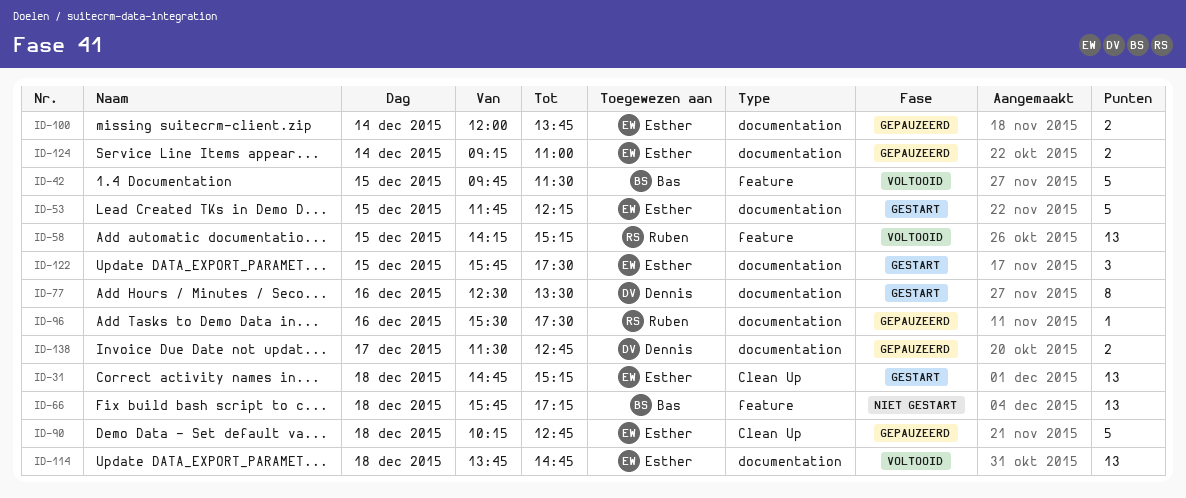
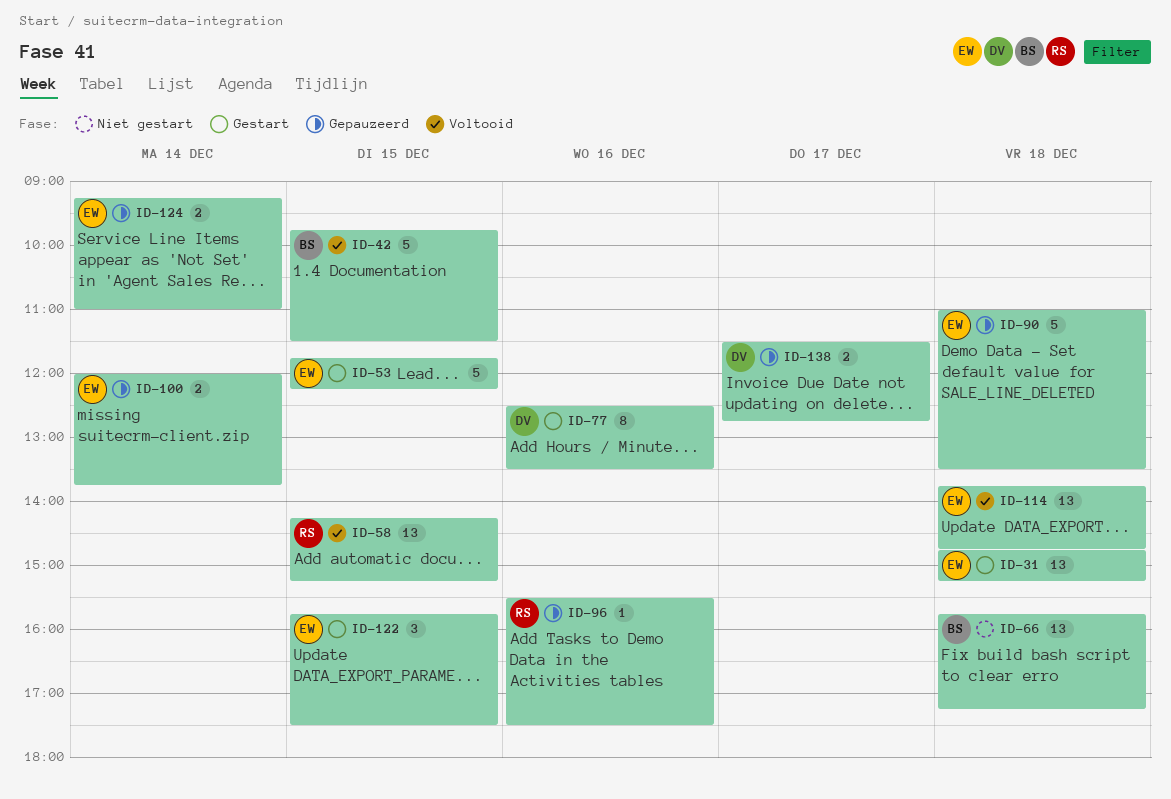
ID-90, begins: 10:15 -> 11:00
ID-90, ends: 12:45 -> 13:30

